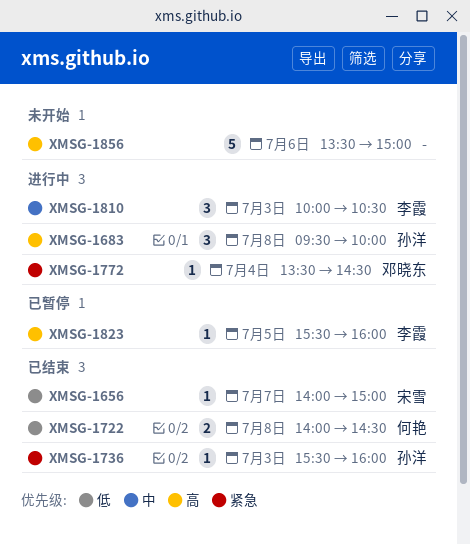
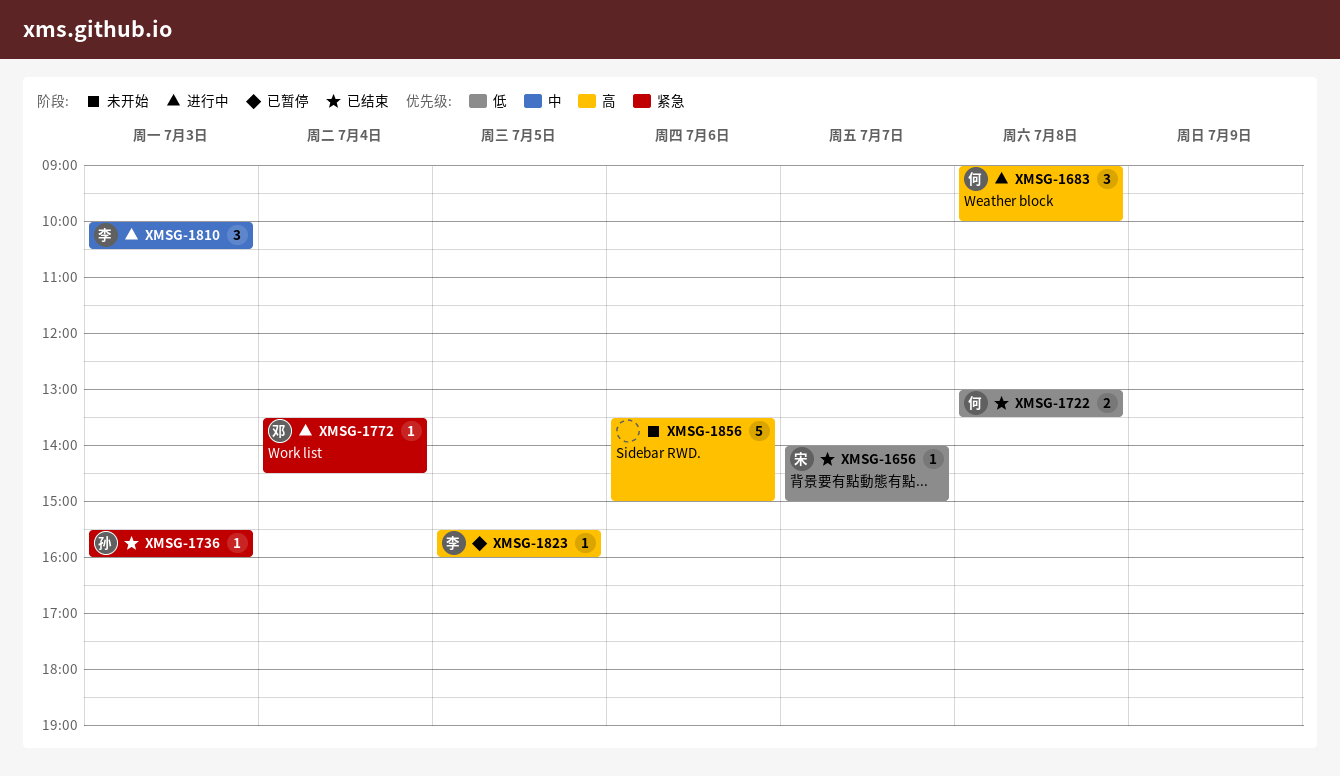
XMSG-1683, owner: 孙洋 -> 何艳
XMSG-1683, begins: 09:30 -> 09:00
XMSG-1722, begins: 14:00 -> 13:00
XMSG-1722, ends: 14:30 -> 13:30

